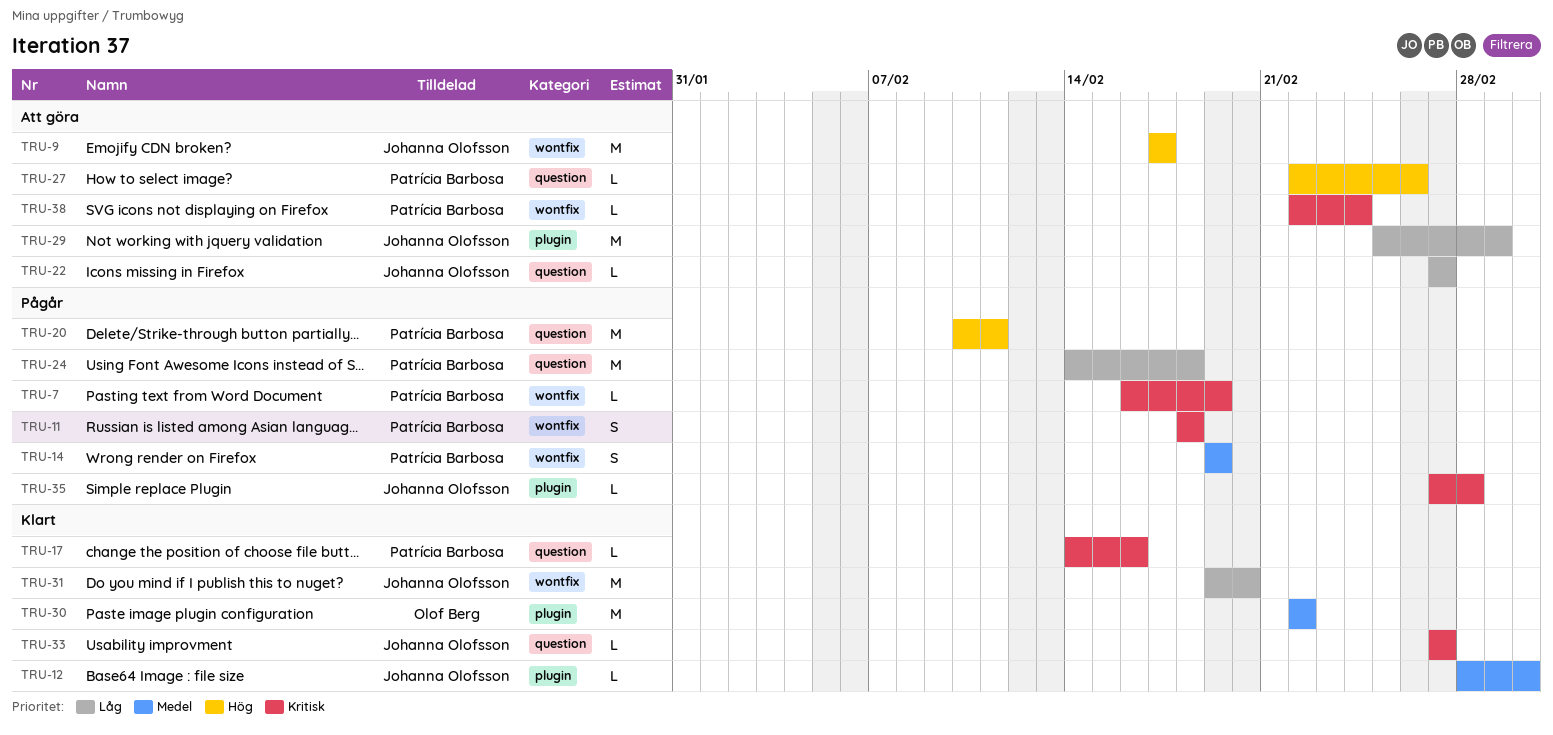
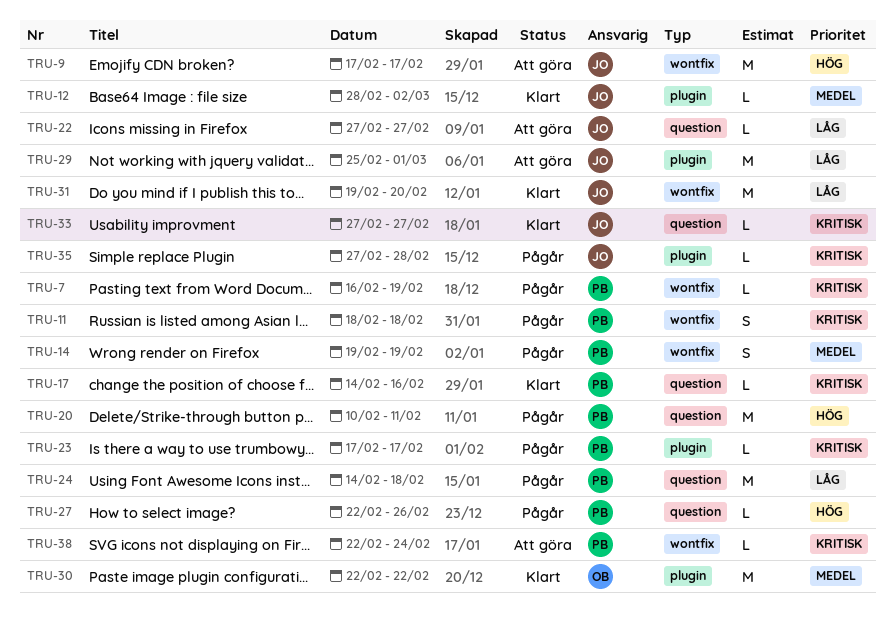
TRU-23: none -> present
TRU-27, status: Att göra -> Pågår

